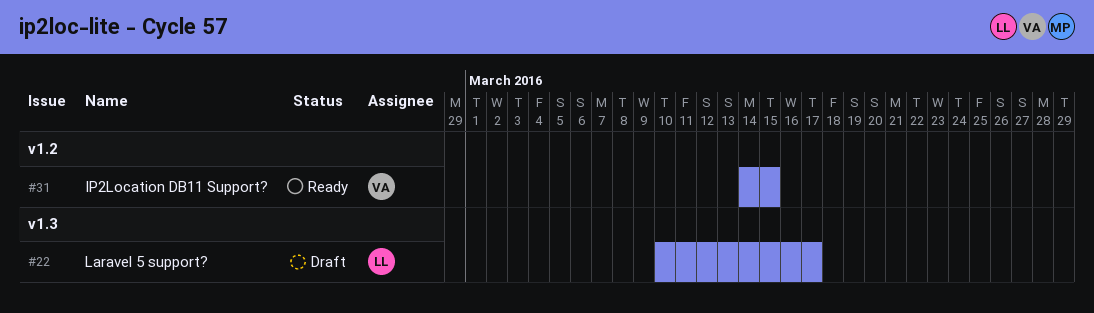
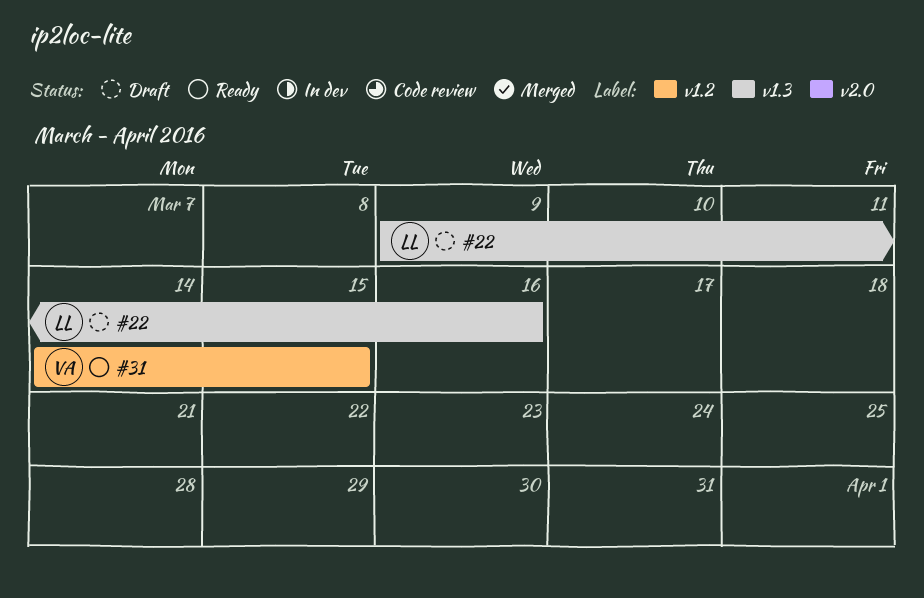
#22, start: Mar 10 -> Mar 9
#22, due: Mar 17 -> Mar 16

